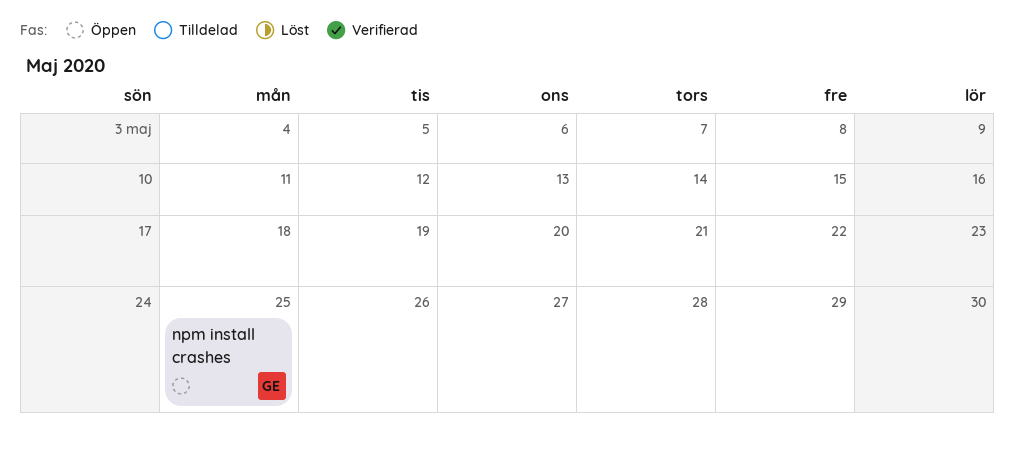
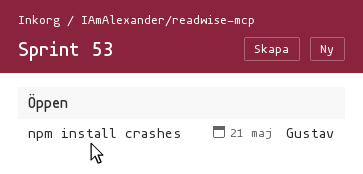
npm install crashes, due: May 25 -> May 21

